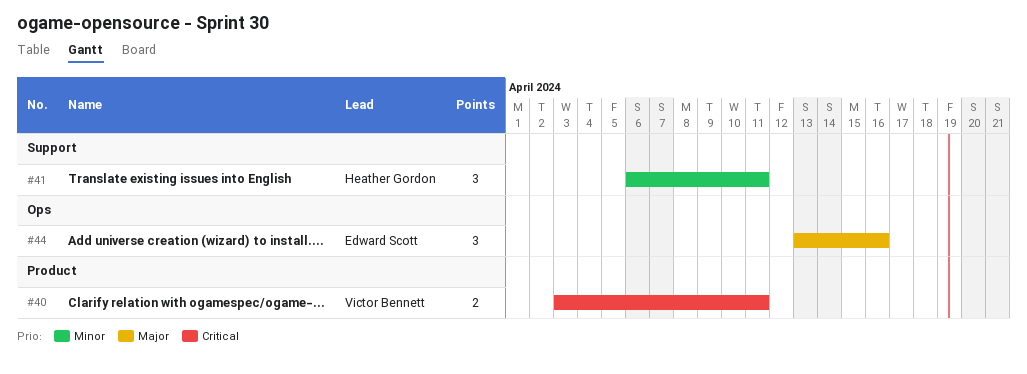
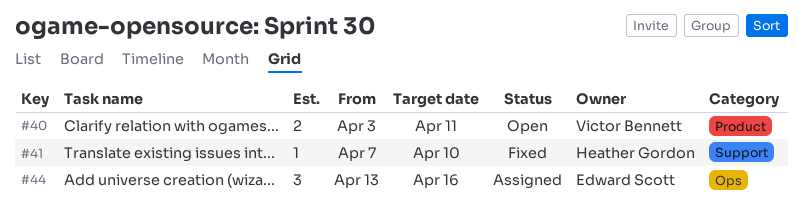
#41, estimate: 3 -> 1
#41, start: Apr 6 -> Apr 7
#41, due: Apr 11 -> Apr 10

